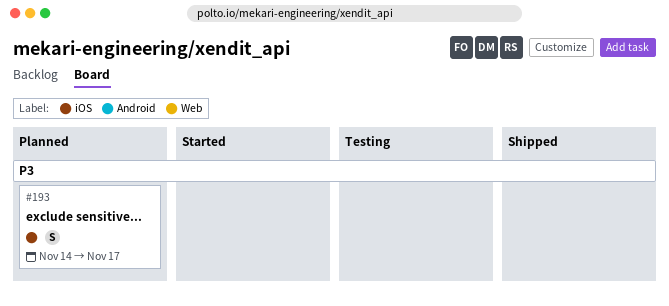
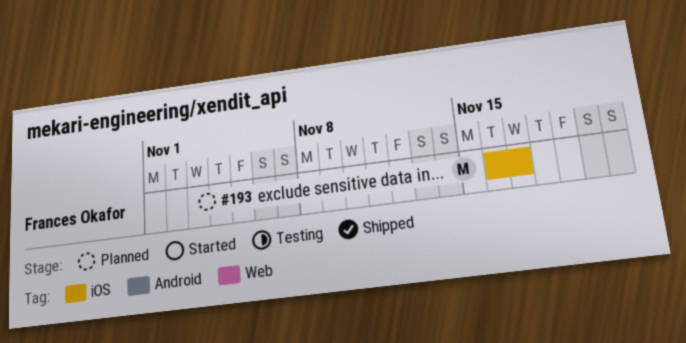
#193, estimate: S -> M
#193, start: Nov 14 -> Nov 16

